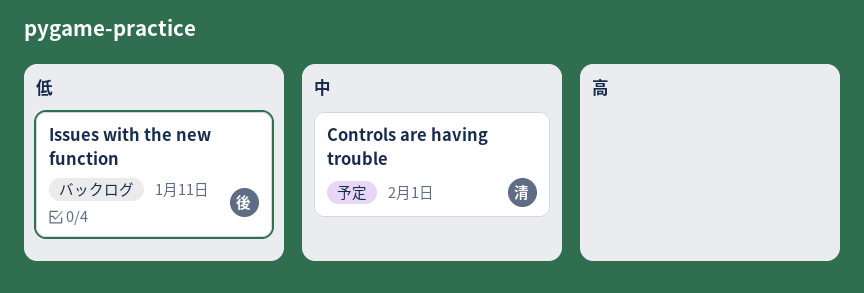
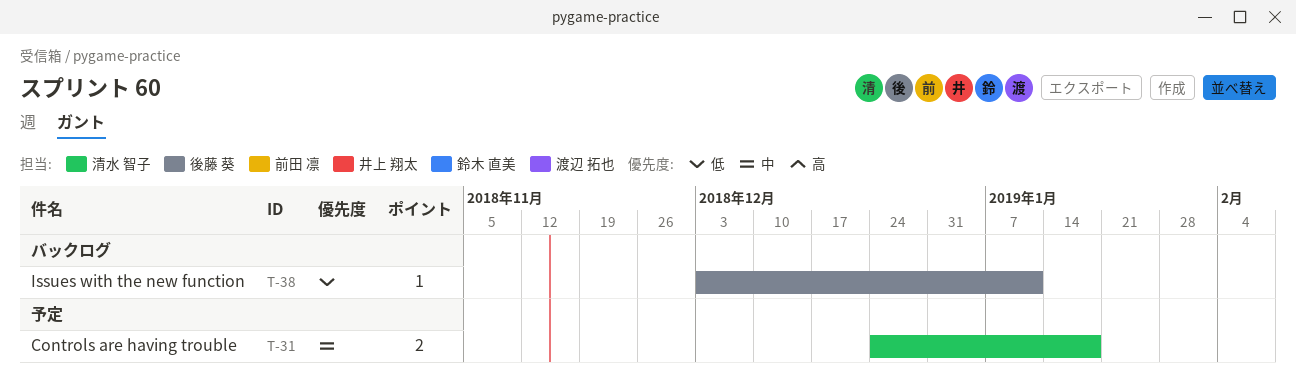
Controls are having trouble, due: Feb 1 -> Jan 18

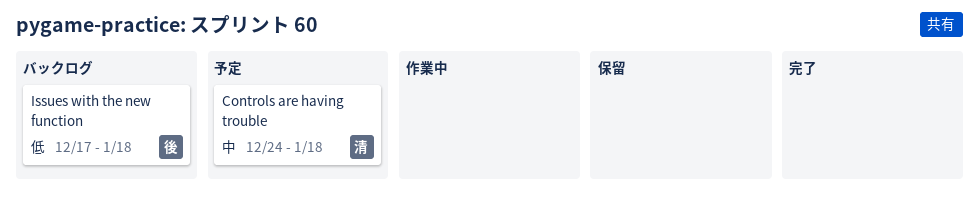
Issues with the new function, start: Dec 3 -> Dec 17
Issues with the new function, due: Jan 11 -> Jan 18

